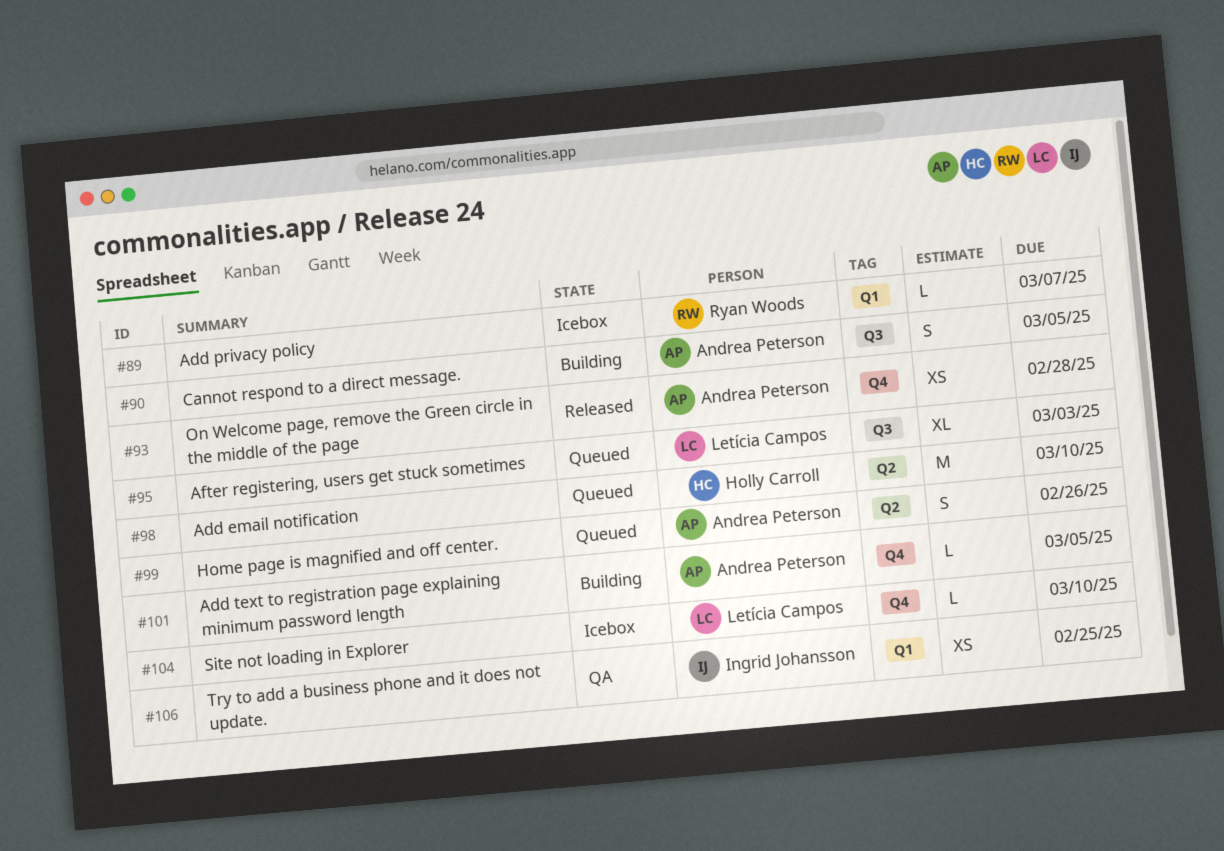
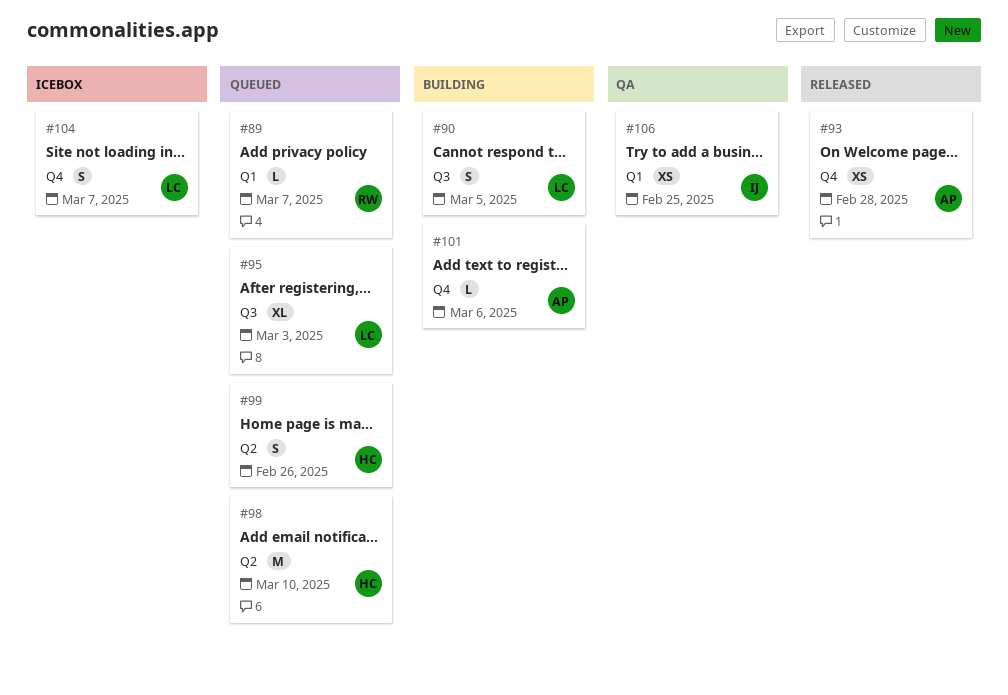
#89, status: Icebox -> Queued
#90, owner: Andrea Peterson -> Letícia Campos
#99, owner: Andrea Peterson -> Holly Carroll
#101, due: Mar 5 -> Mar 6
#104, estimate: L -> S
#104, due: Mar 10 -> Mar 7

